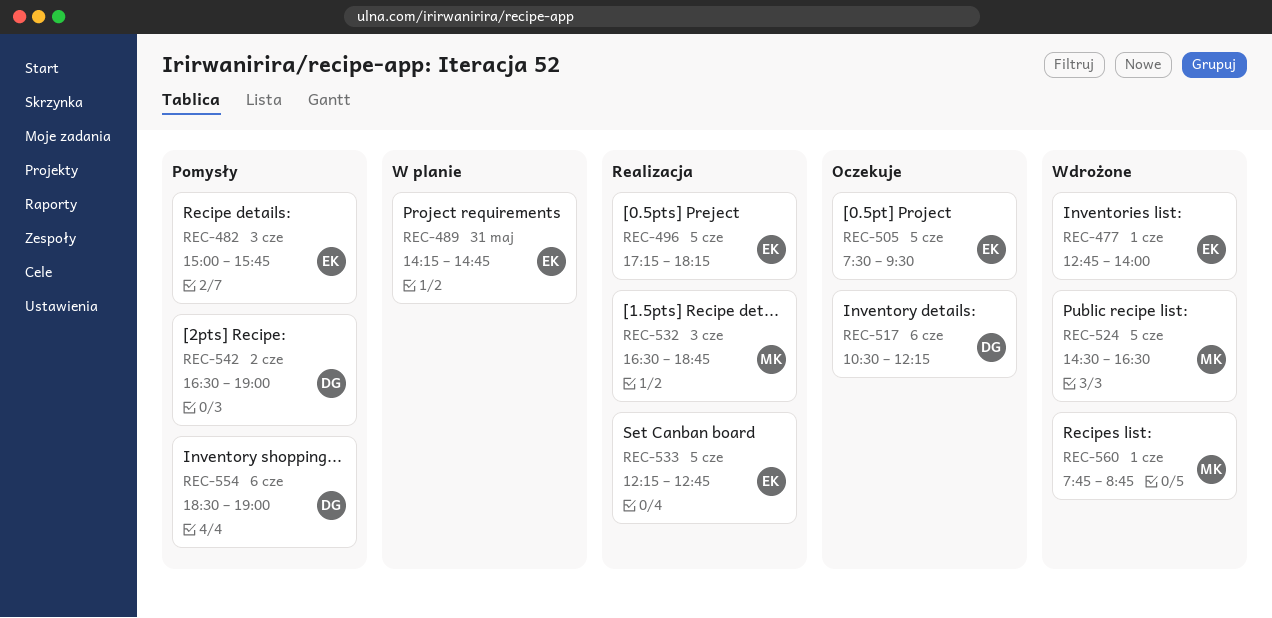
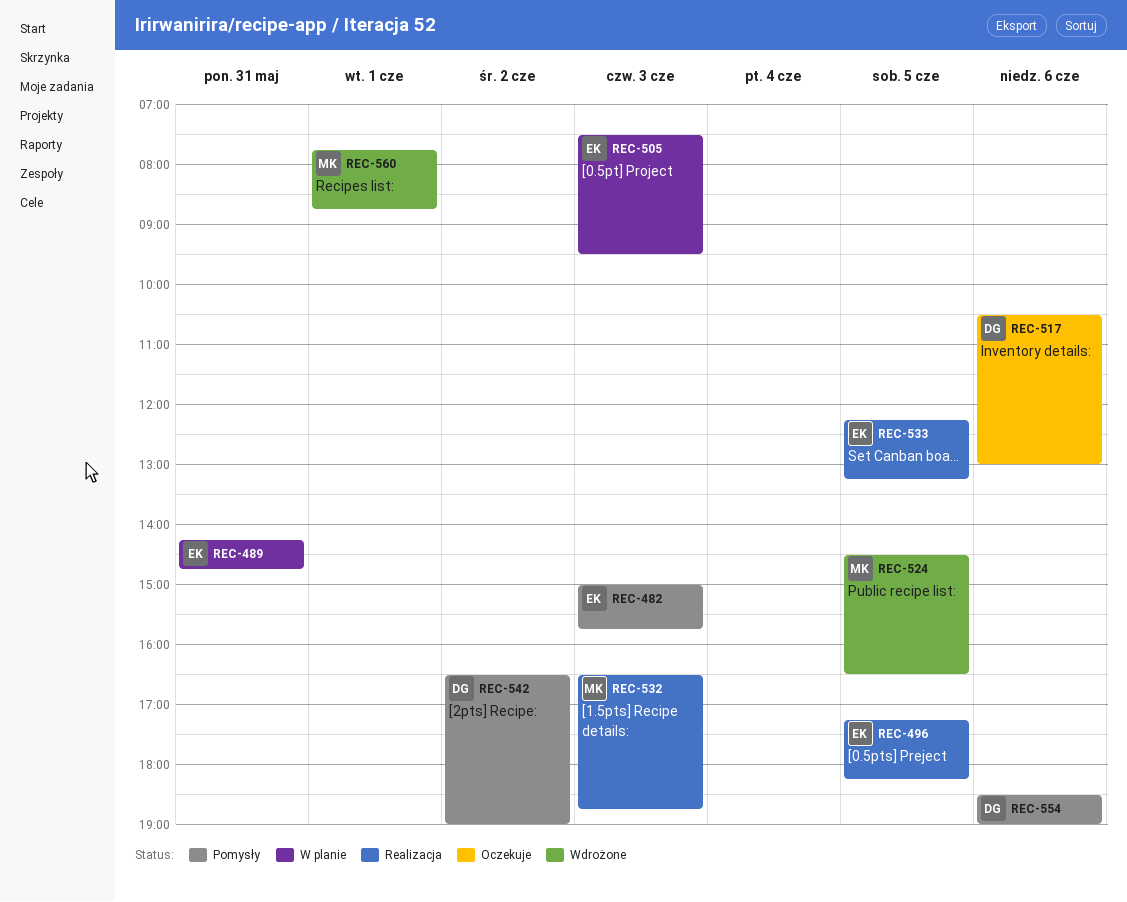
REC-477: present -> none
REC-505, status: Oczekuje -> W planie
REC-505, day: Jun 5 -> Jun 3
REC-517, ends: 12:15 -> 13:00
REC-533, ends: 12:45 -> 13:15

